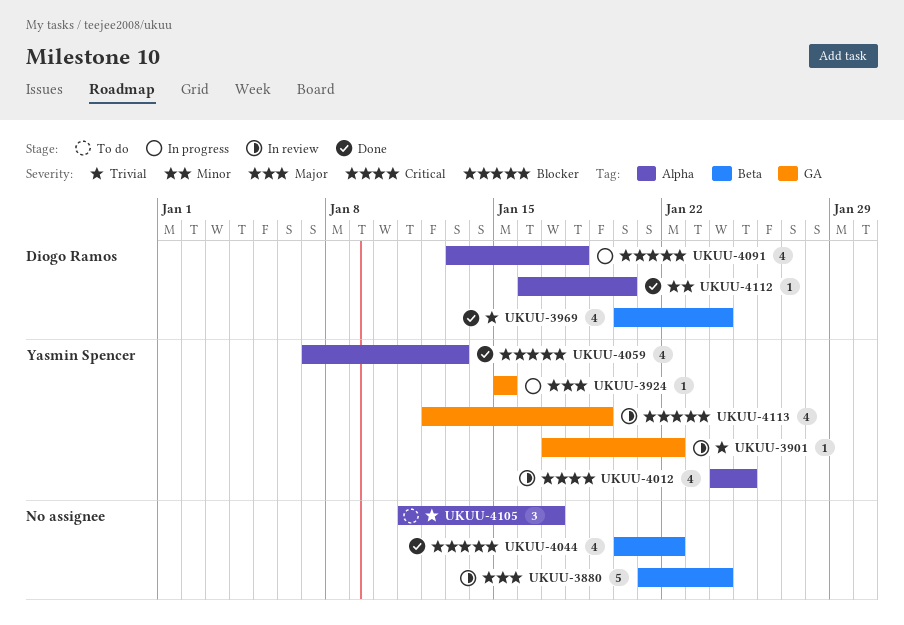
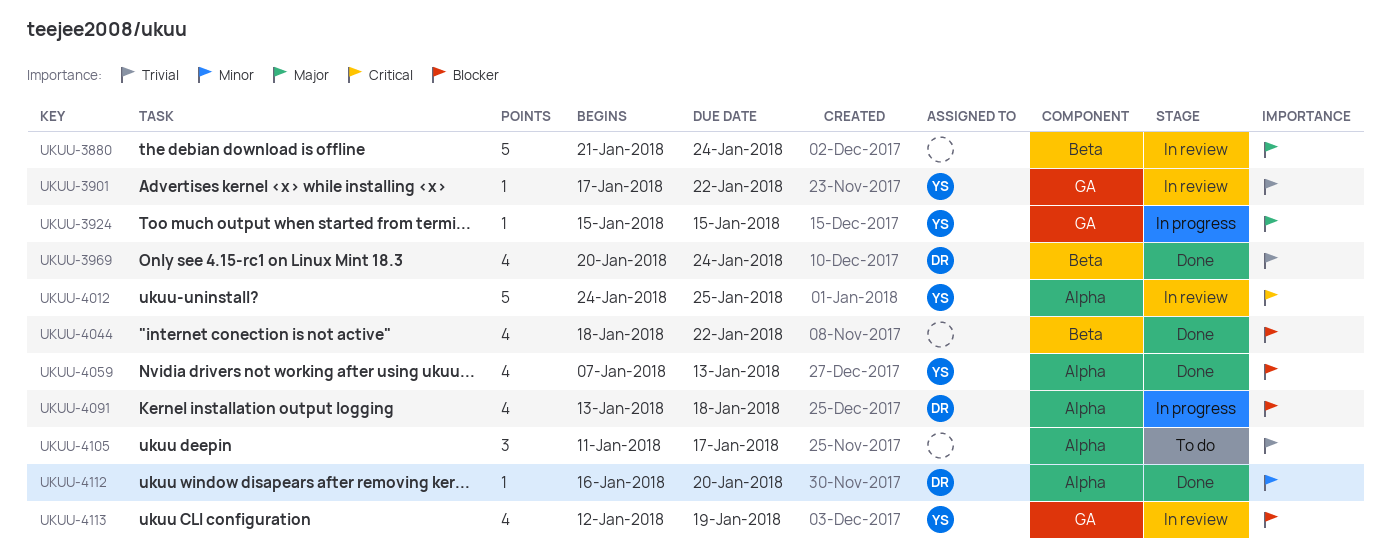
UKUU-4012, estimate: 4 -> 5
UKUU-4044, start: Jan 20 -> Jan 18

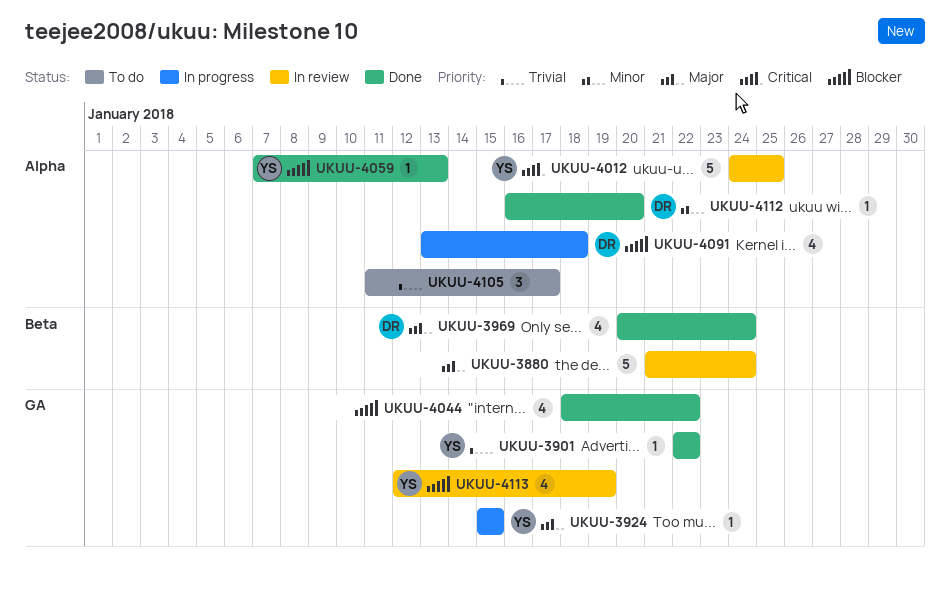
UKUU-3901, status: In review -> Done
UKUU-3901, start: Jan 17 -> Jan 22
UKUU-3969, priority: Trivial -> Major
UKUU-4044, label: Beta -> GA
UKUU-4059, estimate: 4 -> 1

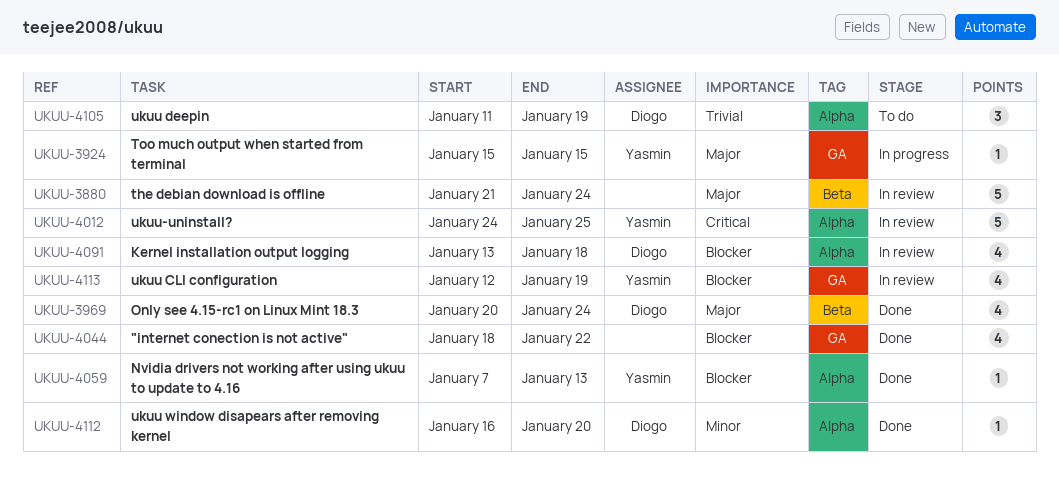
UKUU-3901: present -> none
UKUU-4091, status: In progress -> In review
UKUU-4105, owner: none -> Diogo
UKUU-4105, due: Jan 17 -> Jan 19

